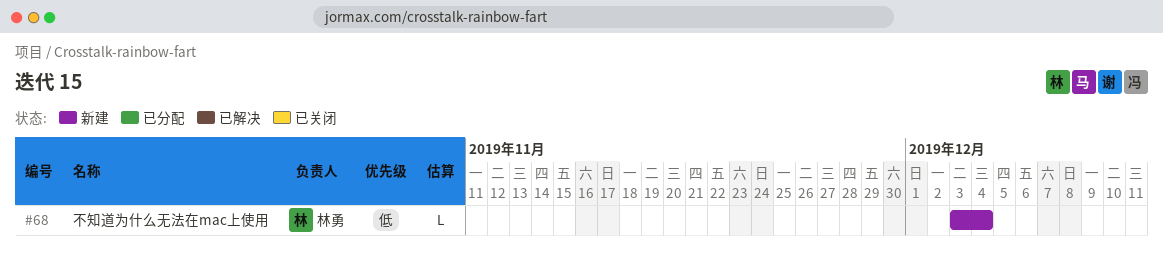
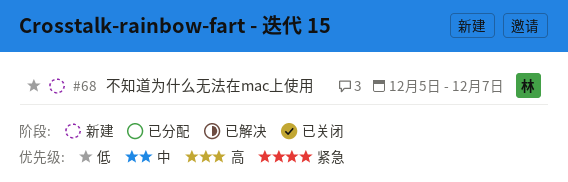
#68, start: Dec 3 -> Dec 5
#68, due: Dec 4 -> Dec 7

